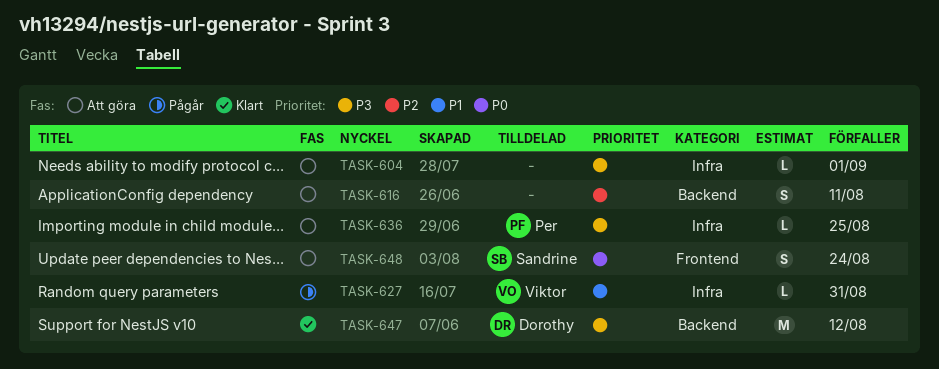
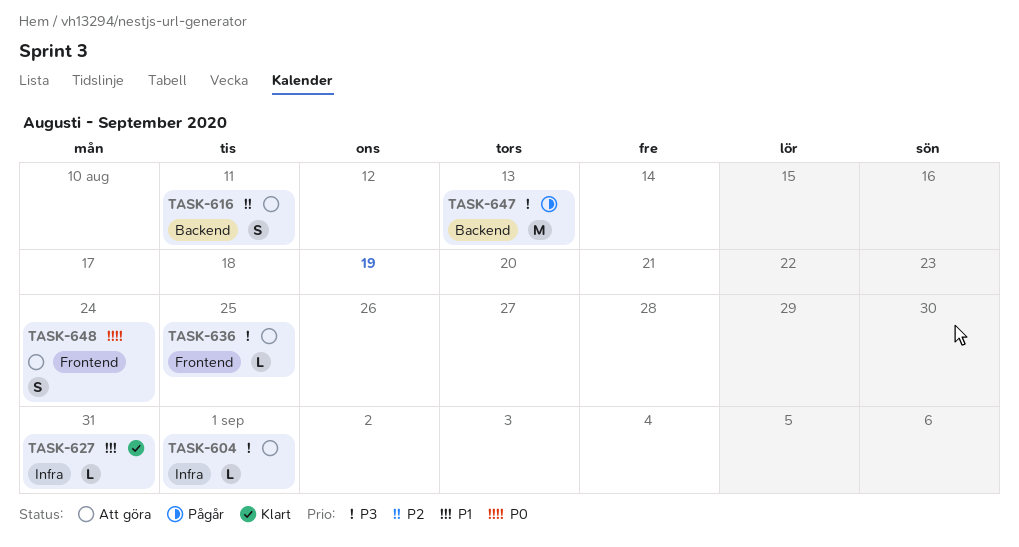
TASK-627, status: Pågår -> Klart
TASK-636, label: Infra -> Frontend
TASK-647, status: Klart -> Pågår
TASK-647, due: Aug 12 -> Aug 13

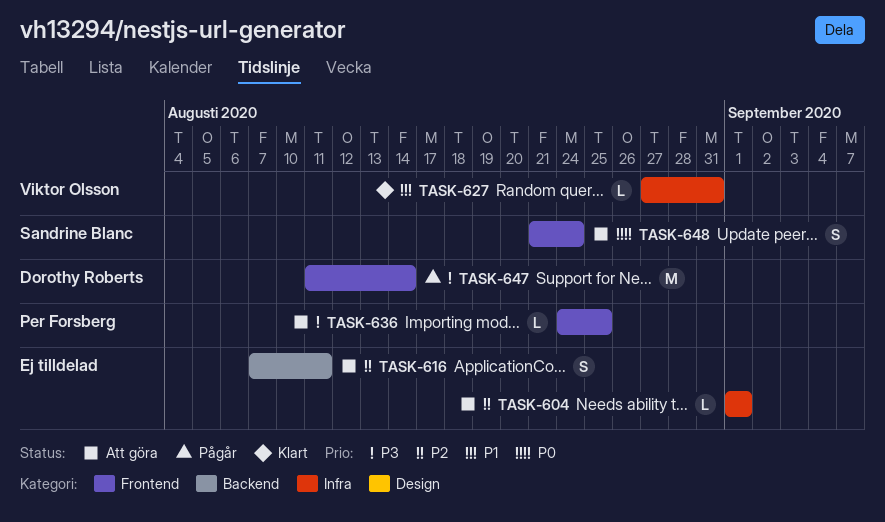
TASK-604, priority: P3 -> P2
TASK-647, label: Backend -> Frontend
TASK-647, due: Aug 13 -> Aug 14

